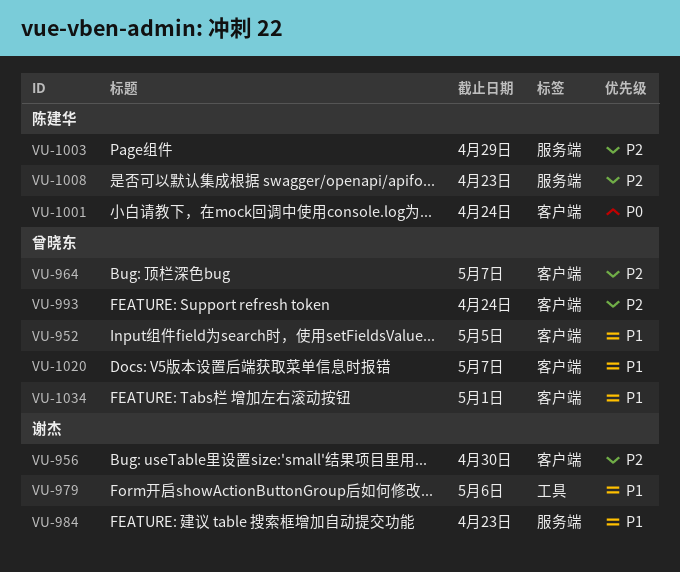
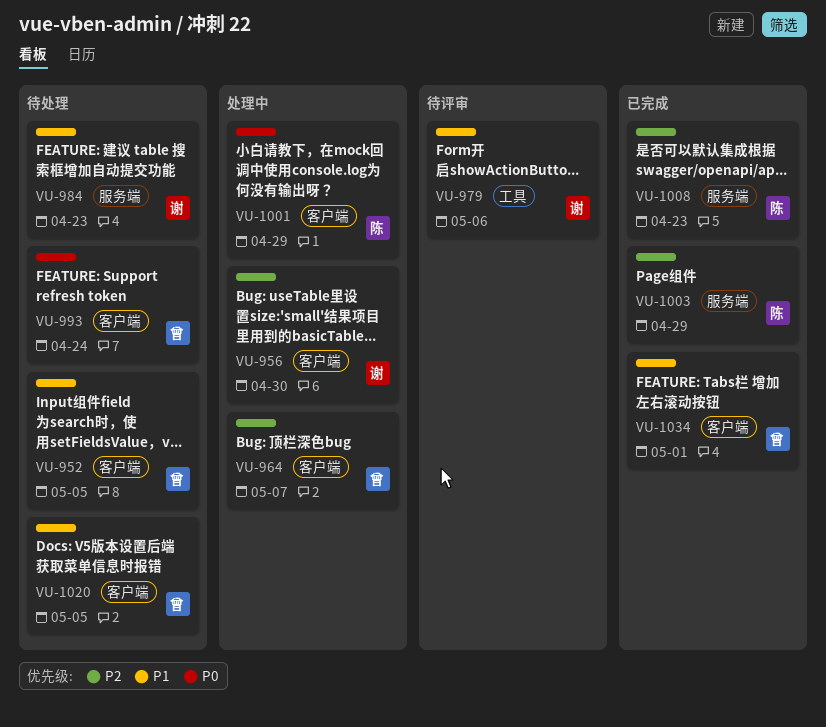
VU-993, priority: P2 -> P0
VU-1001, due: Apr 24 -> Apr 29
VU-1020, due: May 7 -> May 5

